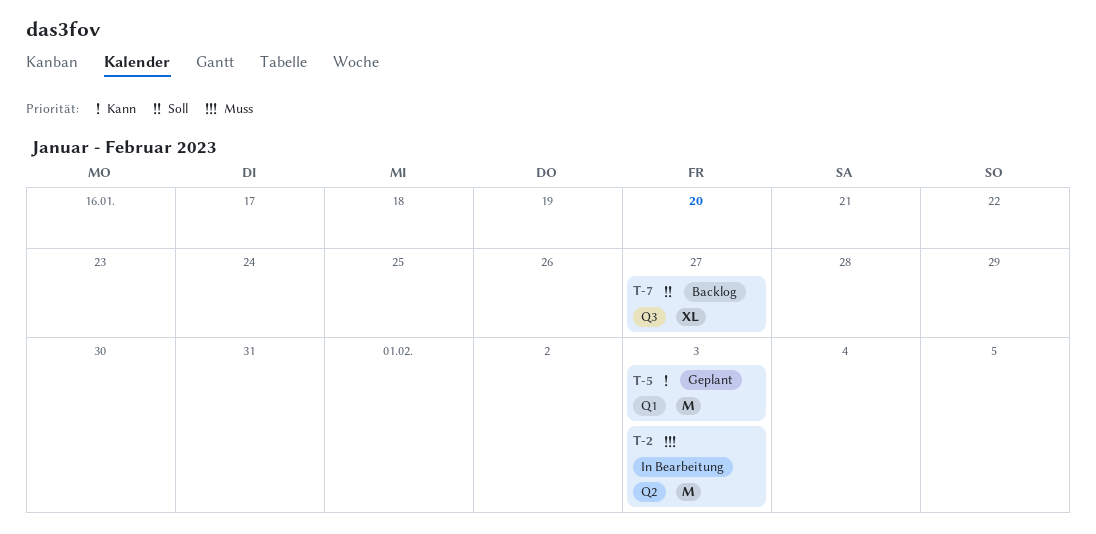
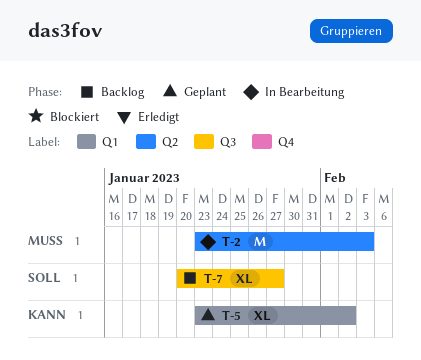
T-5, estimate: M -> XL
T-5, due: Feb 3 -> Feb 2

